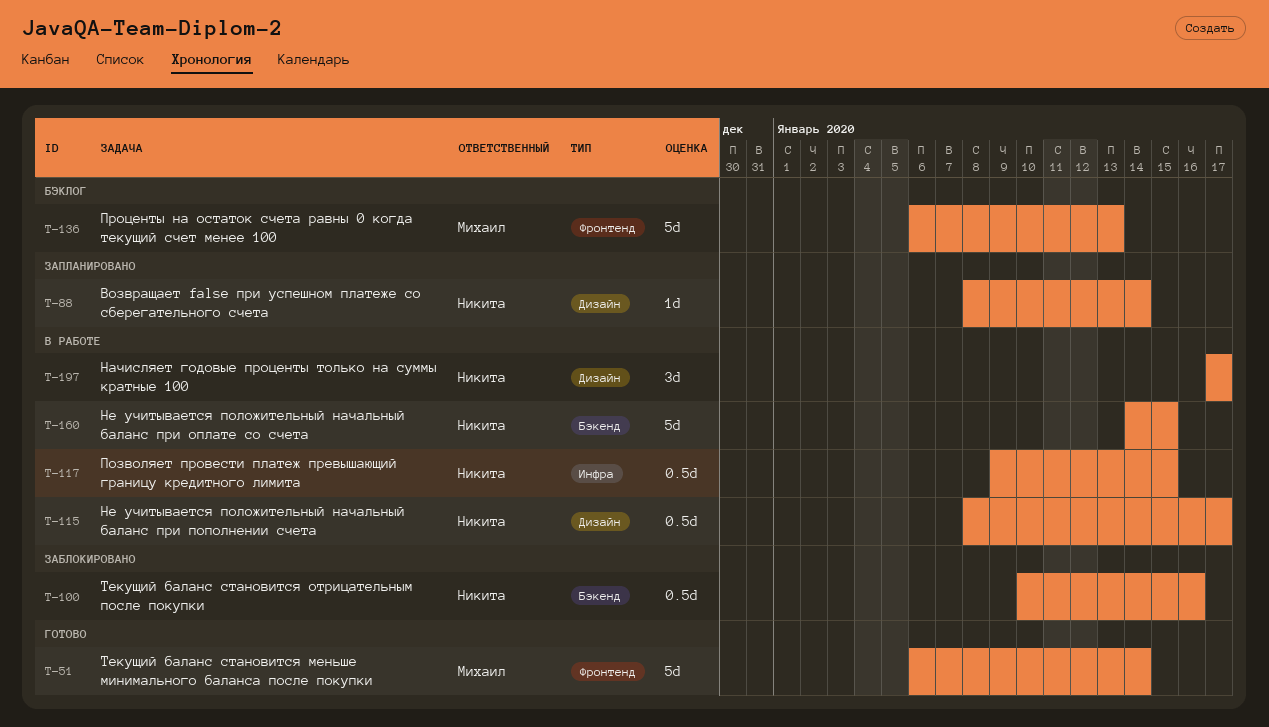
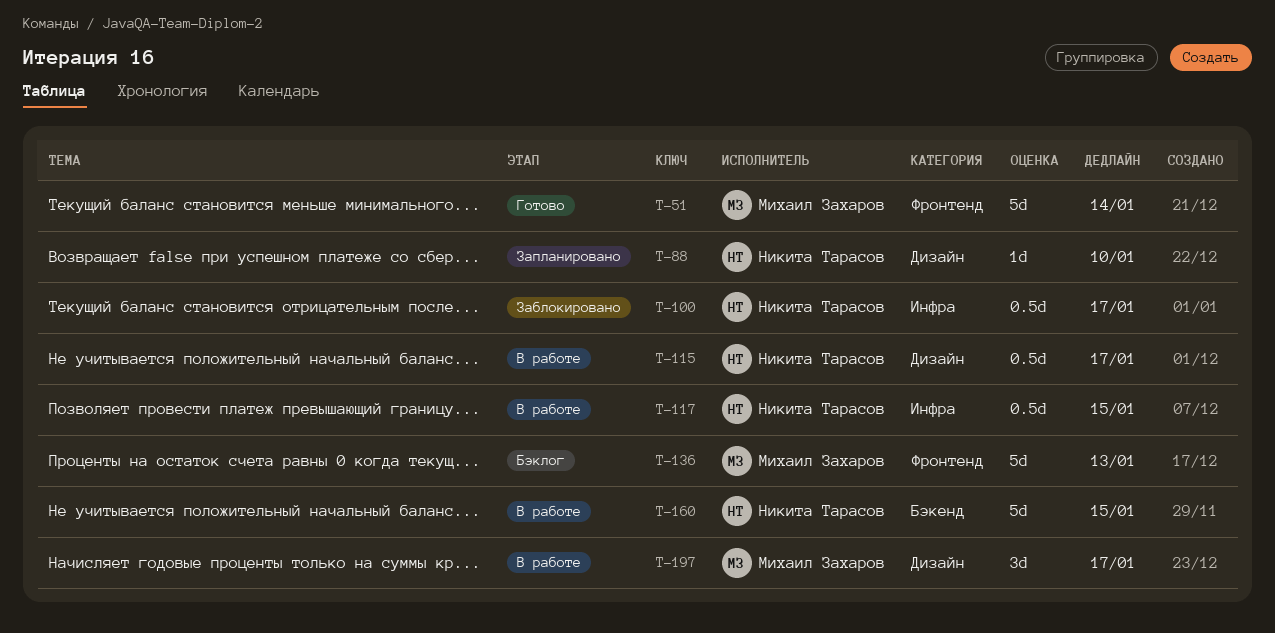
T-88, due: Jan 14 -> Jan 10
T-100, label: Бэкенд -> Инфра
T-100, due: Jan 16 -> Jan 17
T-197, owner: Никита Тарасов -> Михаил Захаров

